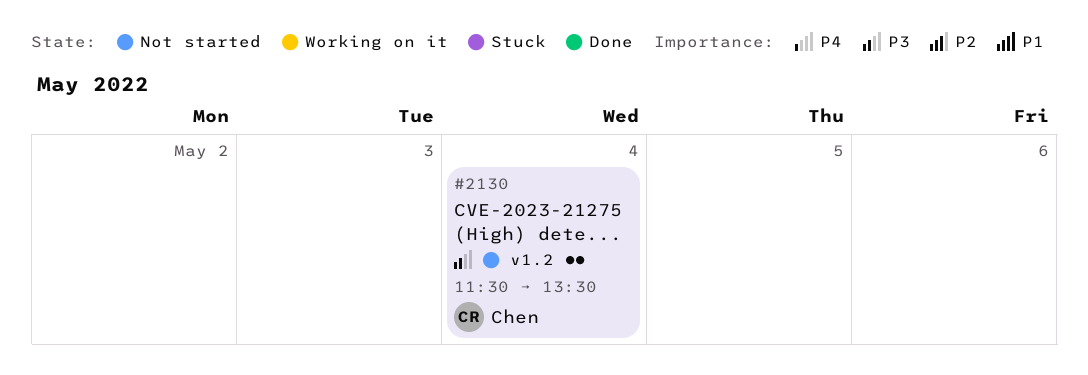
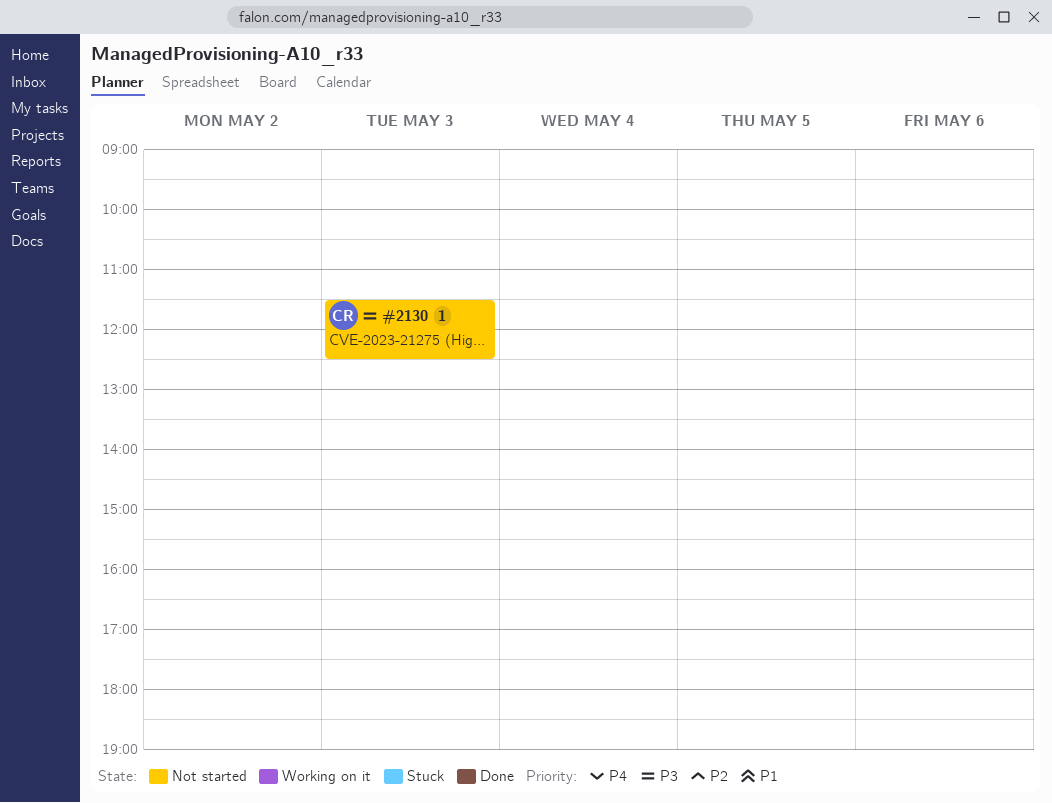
#2130, estimate: 2 -> 1
#2130, day: May 4 -> May 3
#2130, ends: 13:30 -> 12:30

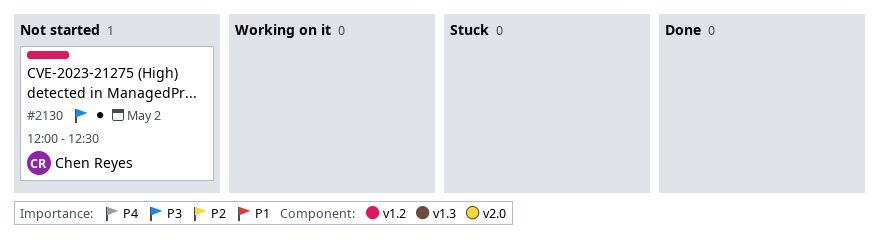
#2130, day: May 3 -> May 2
#2130, begins: 11:30 -> 12:00

